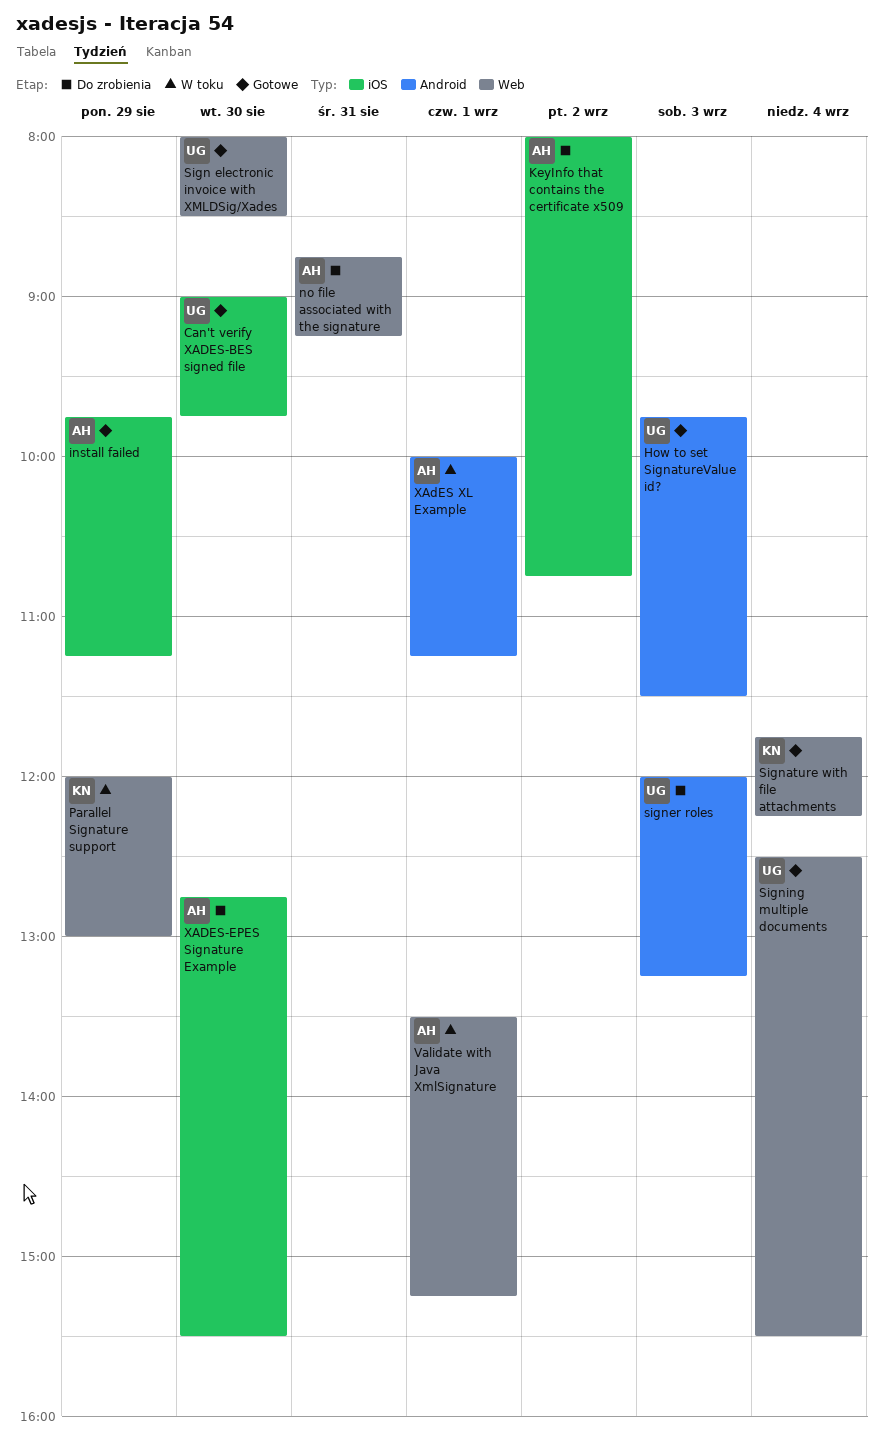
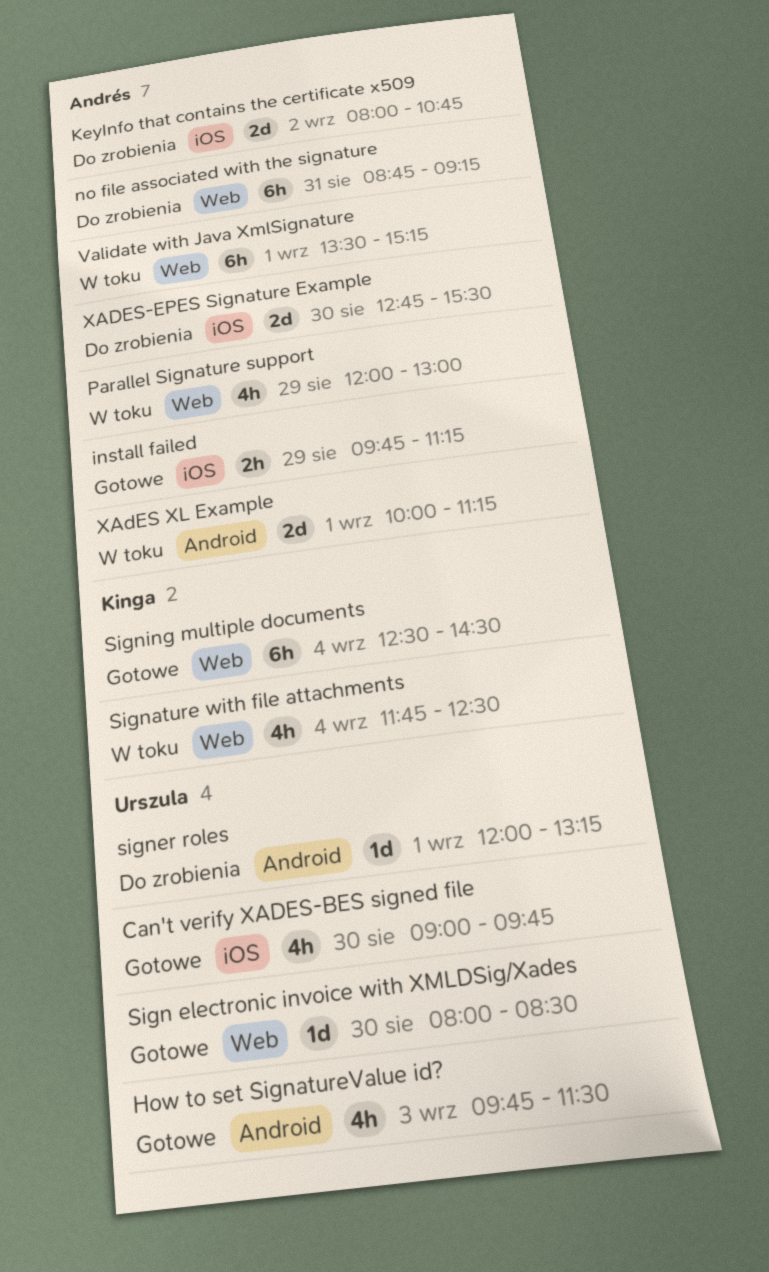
Parallel Signature support, owner: Kinga -> Andrés
Signature with file attachments, status: Gotowe -> W toku
Signature with file attachments, ends: 12:15 -> 12:30
signer roles, day: Sep 3 -> Sep 1
Signing multiple documents, owner: Urszula -> Kinga
Signing multiple documents, ends: 15:30 -> 14:30

